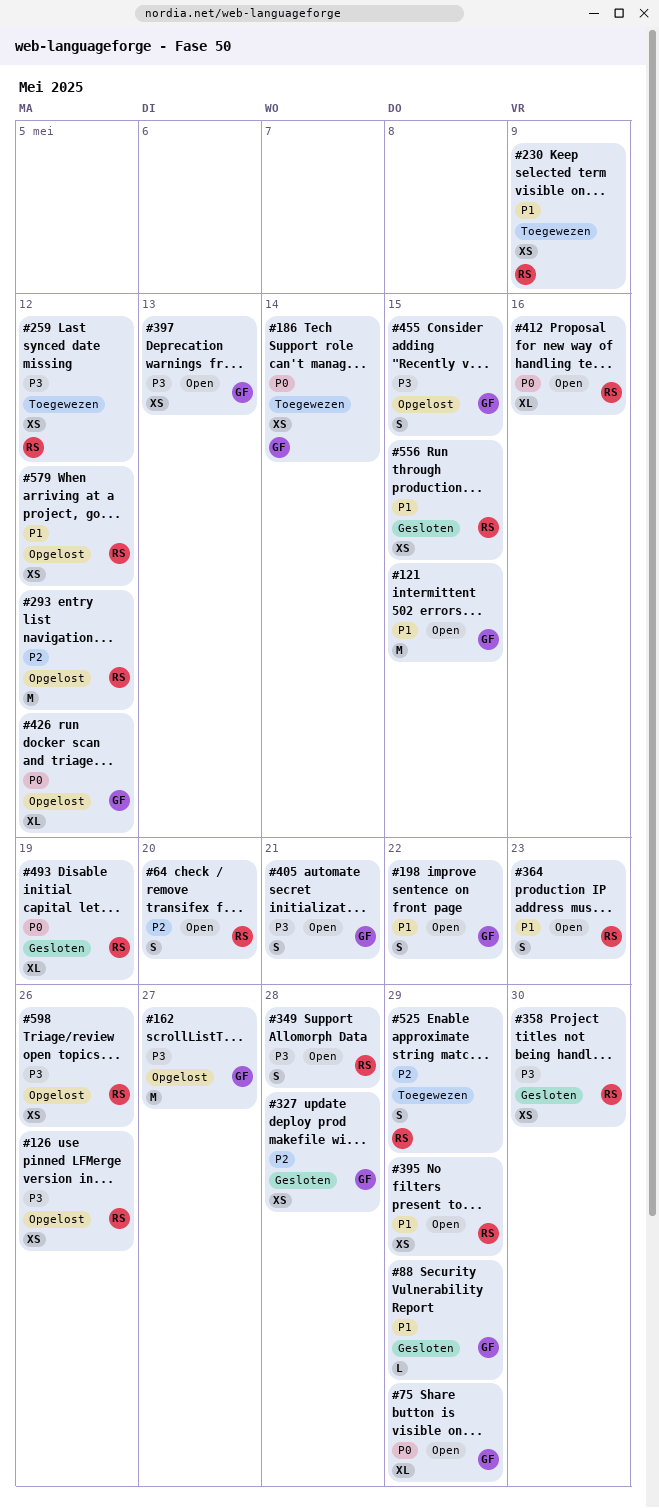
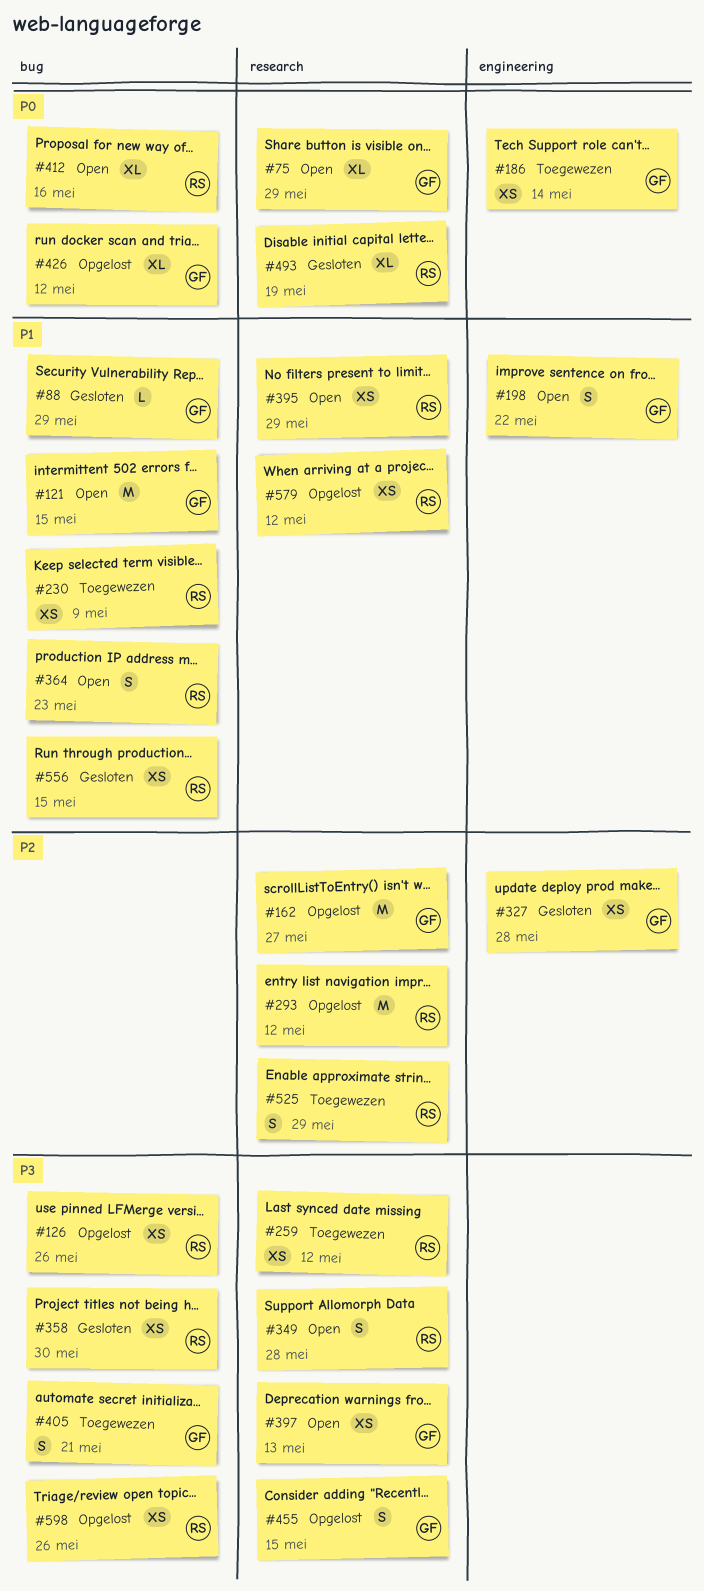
#64: present -> none
#162, priority: P3 -> P2
#405, status: Open -> Toegewezen

